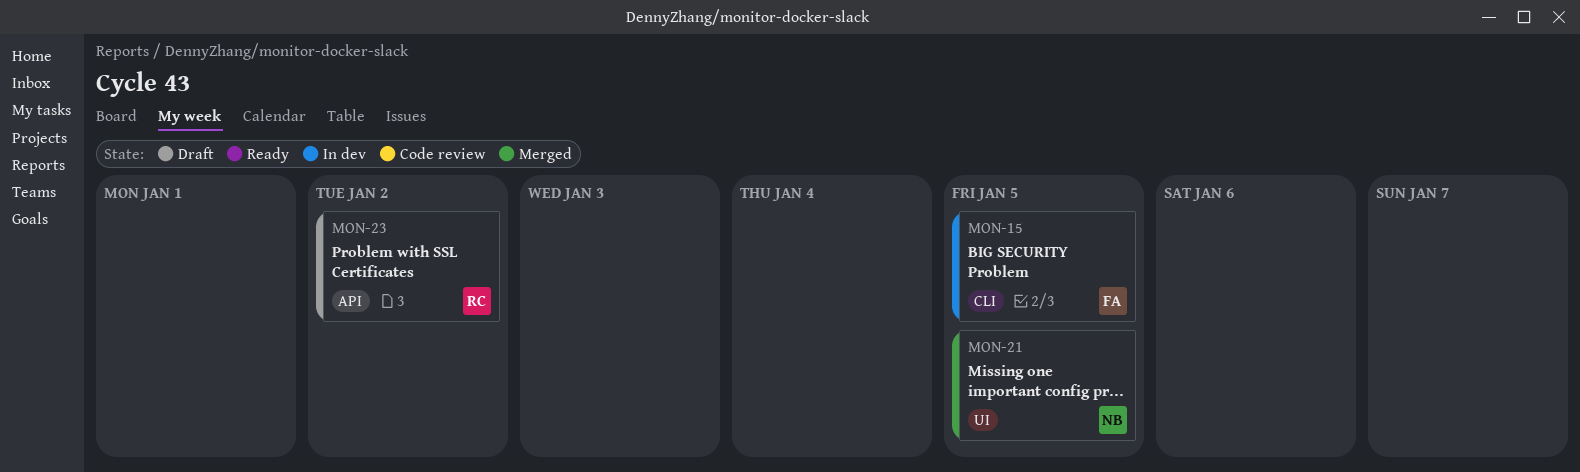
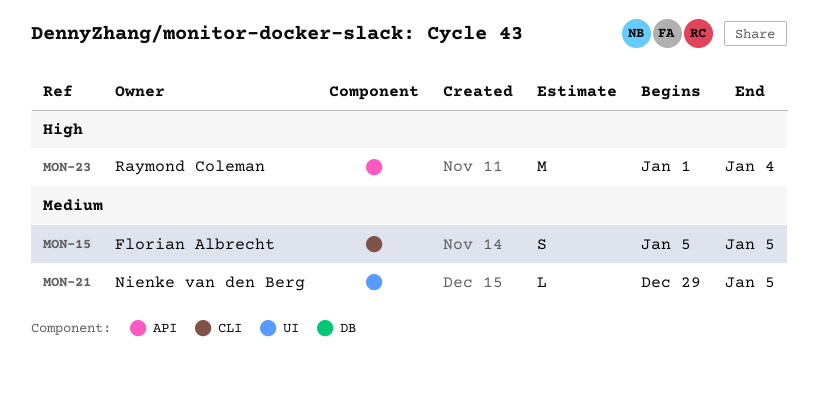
MON-23, due: Jan 2 -> Jan 4

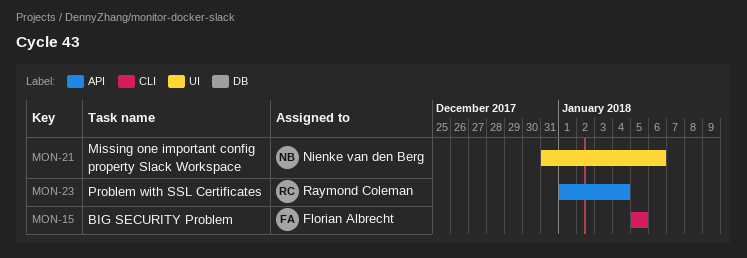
MON-21, start: Dec 29 -> Dec 31
MON-21, due: Jan 5 -> Jan 6

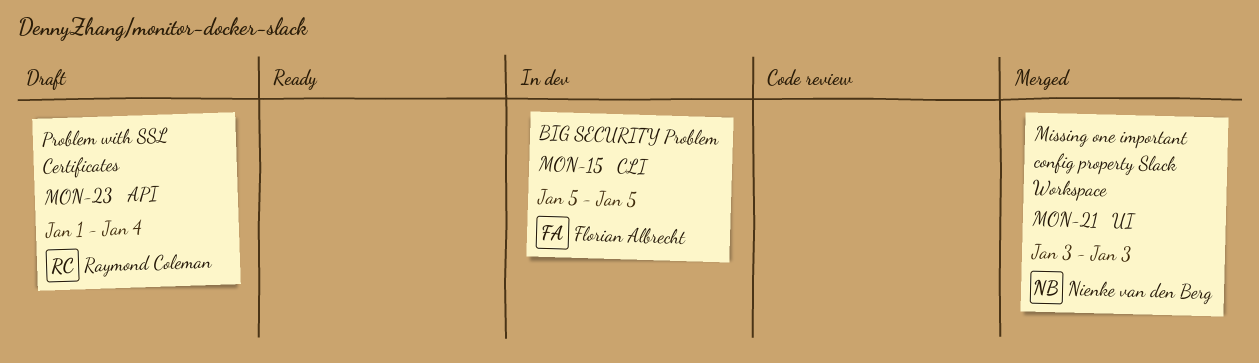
MON-21, start: Dec 31 -> Jan 3
MON-21, due: Jan 6 -> Jan 3

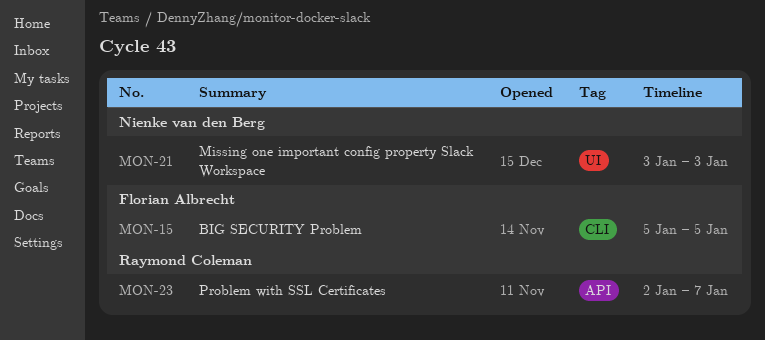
MON-23, start: Jan 1 -> Jan 2
MON-23, due: Jan 4 -> Jan 7

